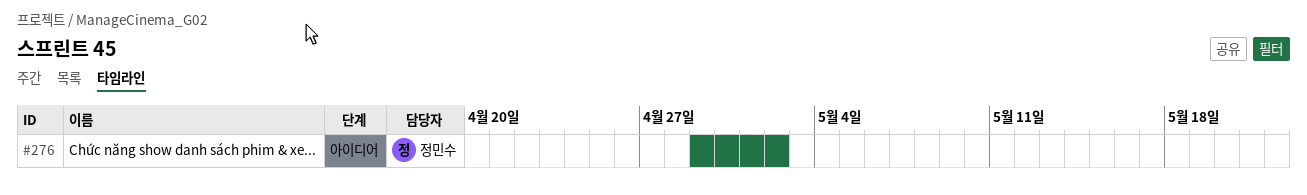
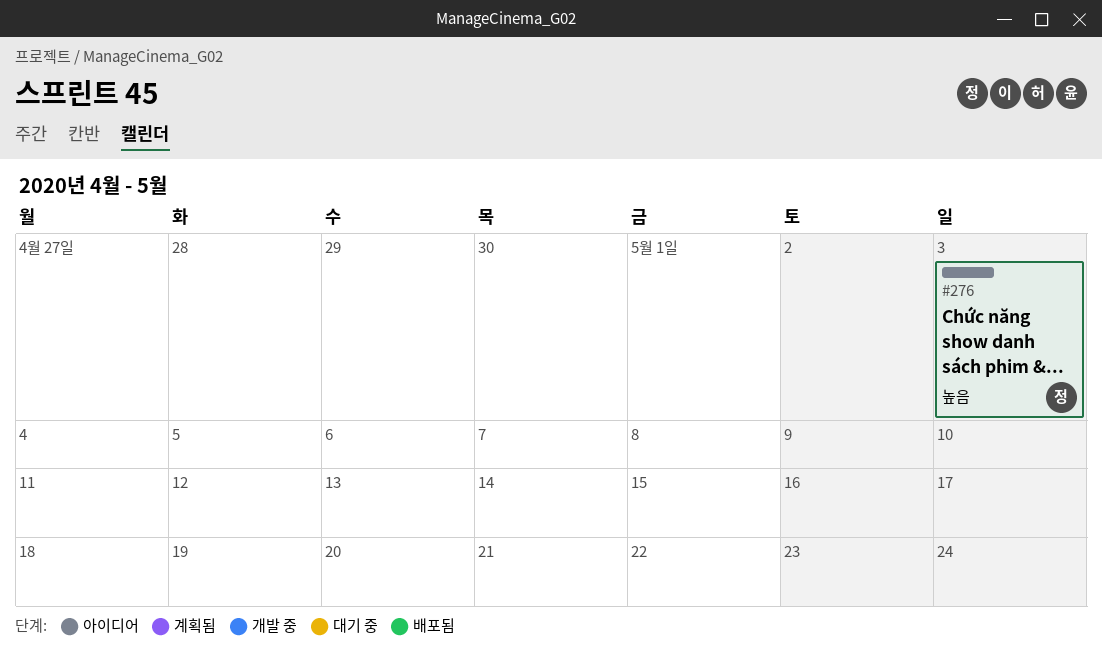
#276, due: May 2 -> May 3

